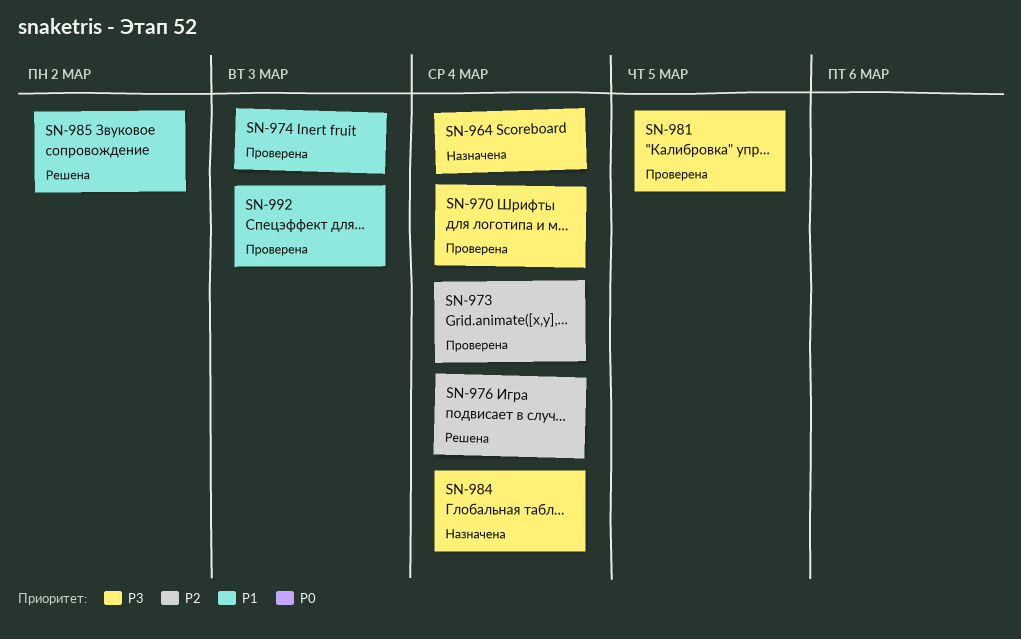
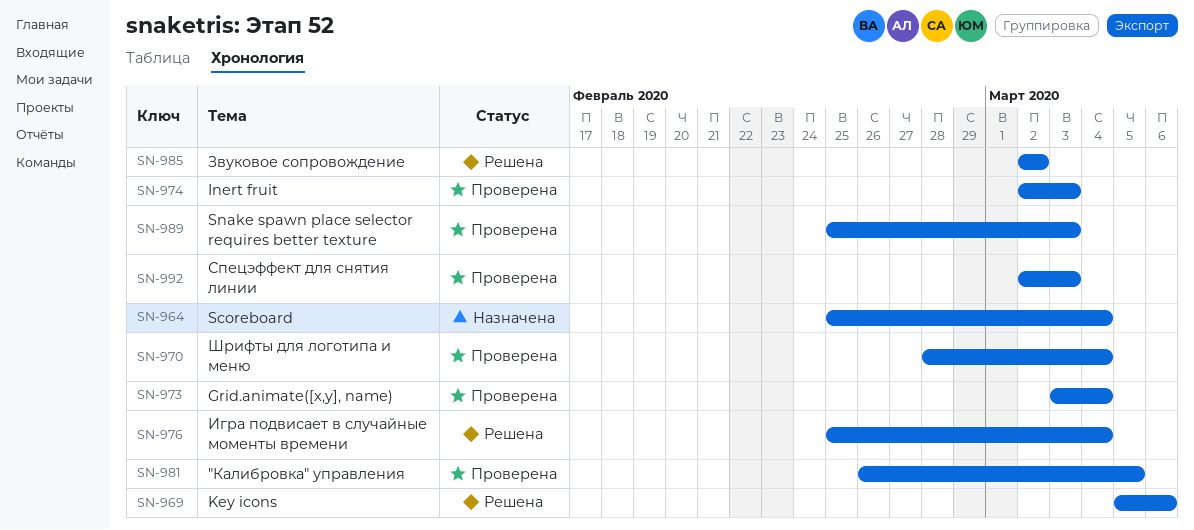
SN-969: none -> present
SN-984: present -> none
SN-989: none -> present

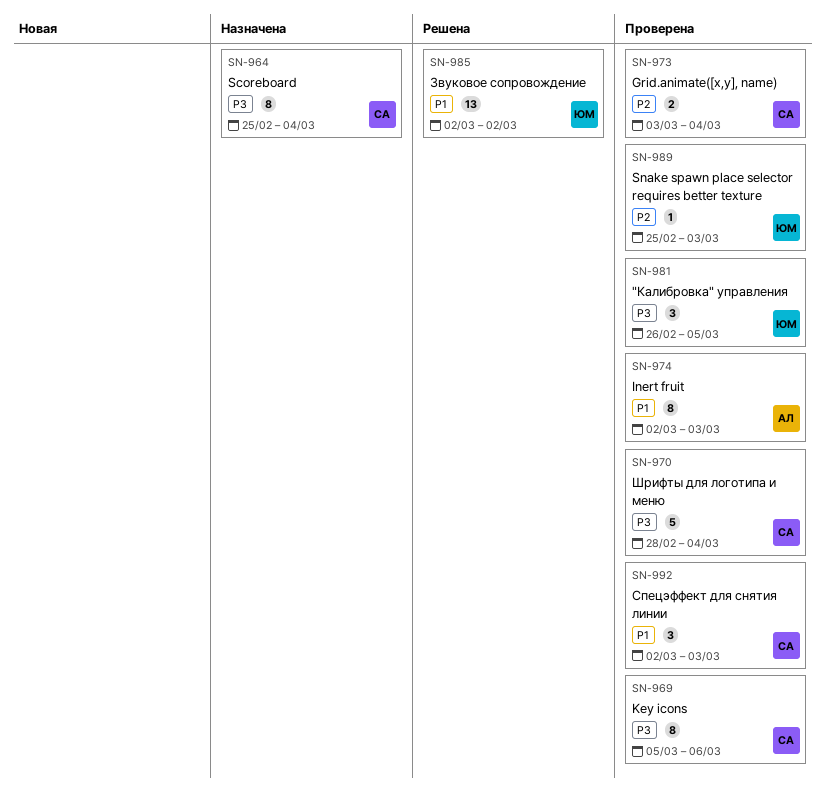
SN-969, status: Решена -> Проверена
SN-976: present -> none

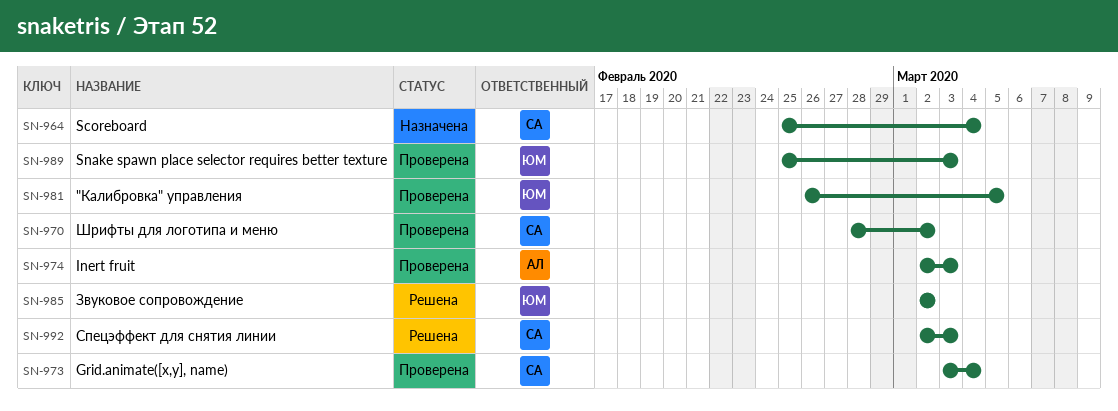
SN-969: present -> none
SN-970, due: Mar 4 -> Mar 2
SN-992, status: Проверена -> Решена

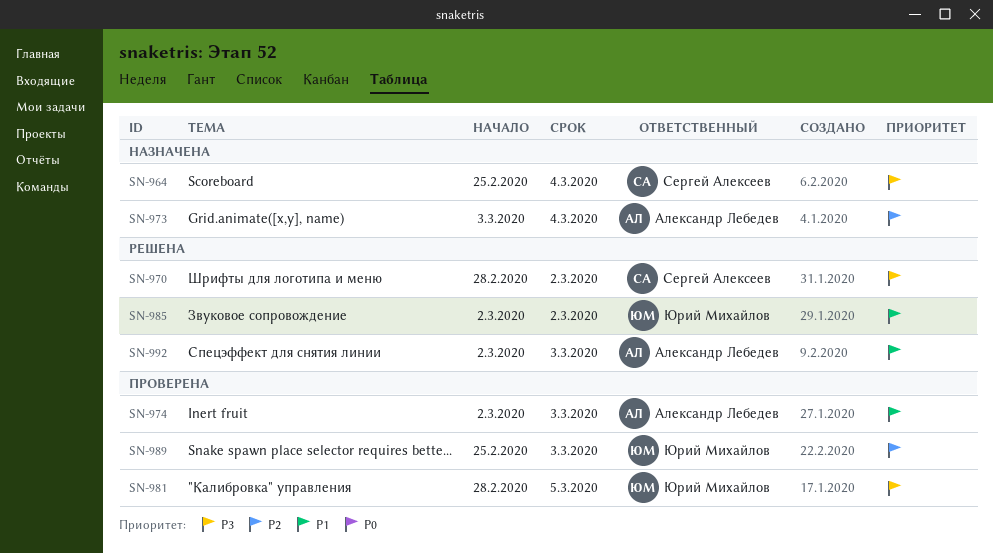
SN-970, status: Проверена -> Решена
SN-973, status: Проверена -> Назначена
SN-973, owner: Сергей Алексеев -> Александр Лебедев
SN-981, start: Feb 26 -> Feb 28
SN-992, owner: Сергей Алексеев -> Александр Лебедев

